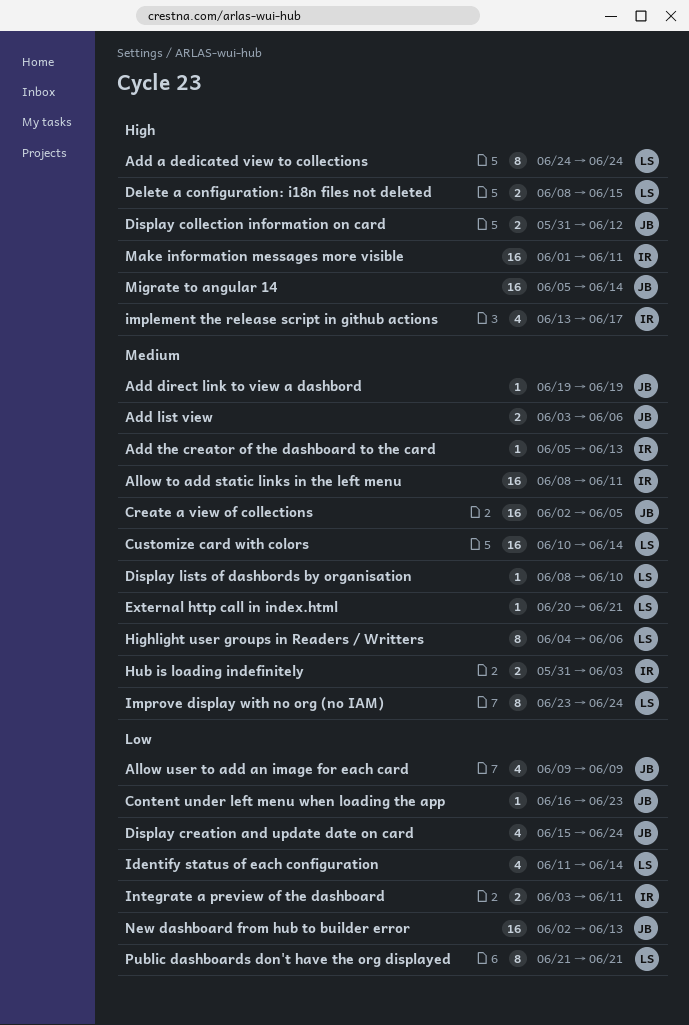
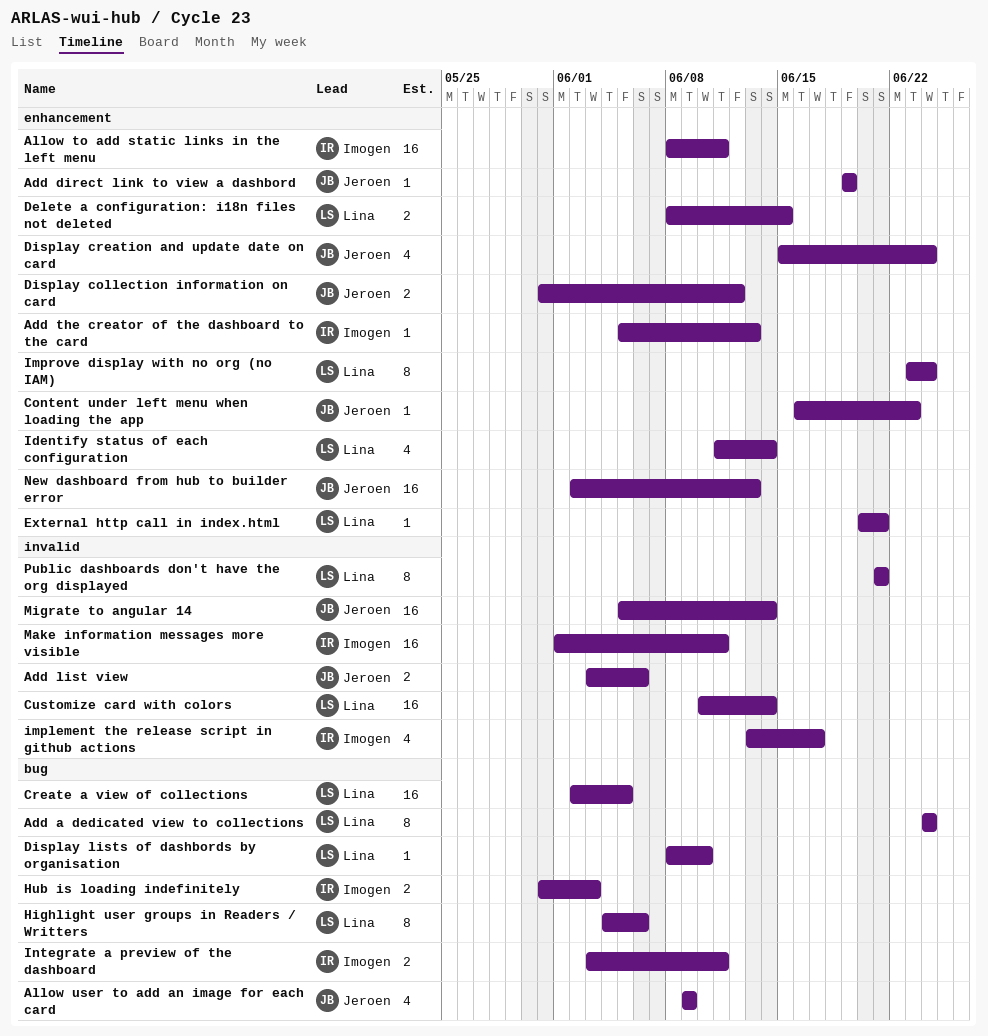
Create a view of collections, owner: Jeroen -> Lina

